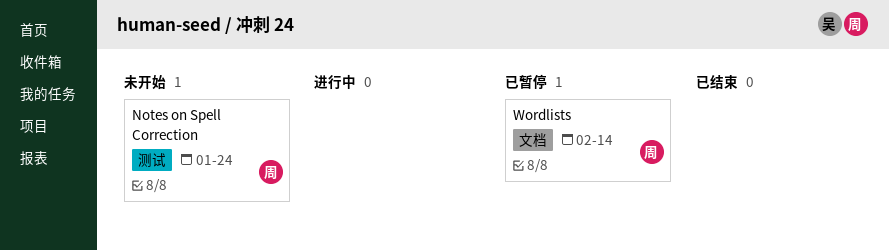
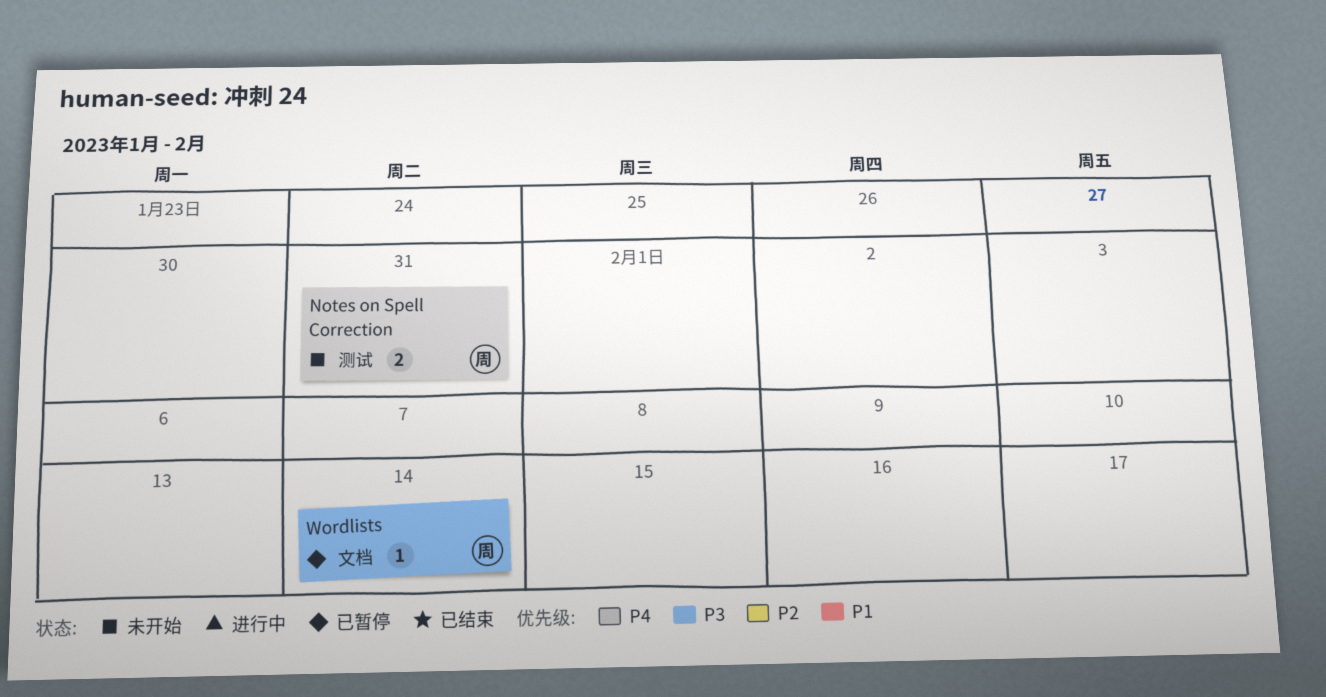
Notes on Spell Correction, due: Jan 24 -> Jan 31

